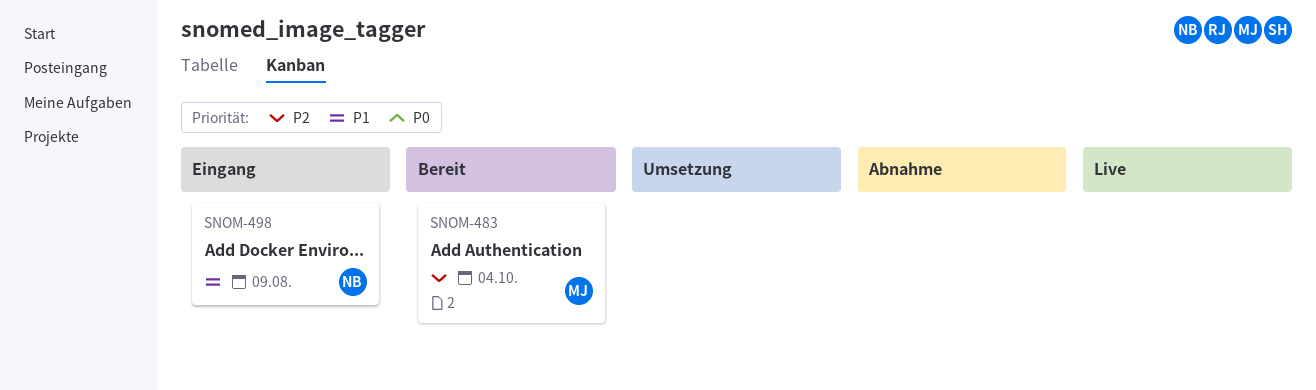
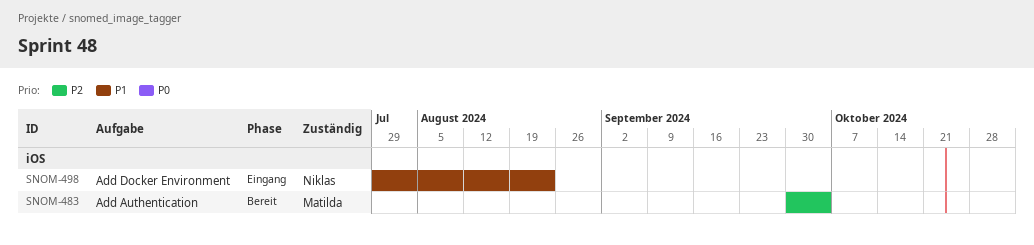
SNOM-498, due: Aug 9 -> Aug 23

